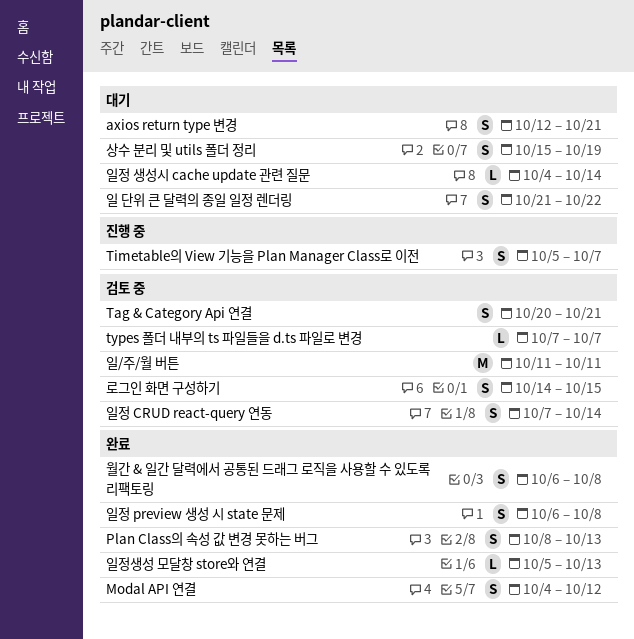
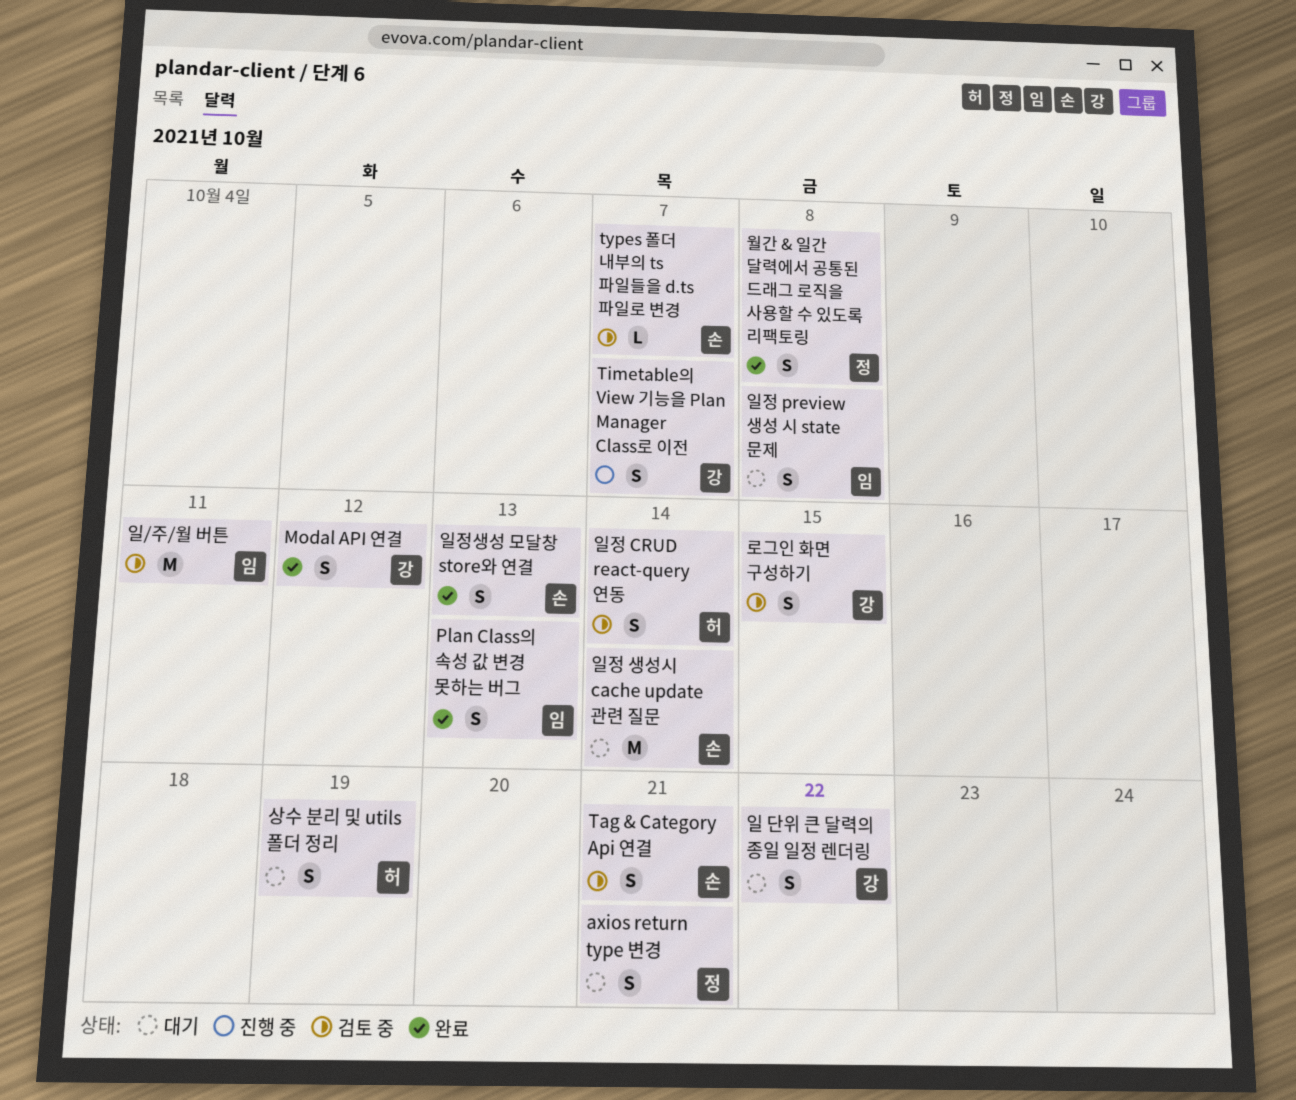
일정 preview 생성 시 state 문제, status: 완료 -> 대기
일정 생성시 cache update 관련 질문, estimate: L -> M
일정생성 모달창 store와 연결, estimate: L -> S

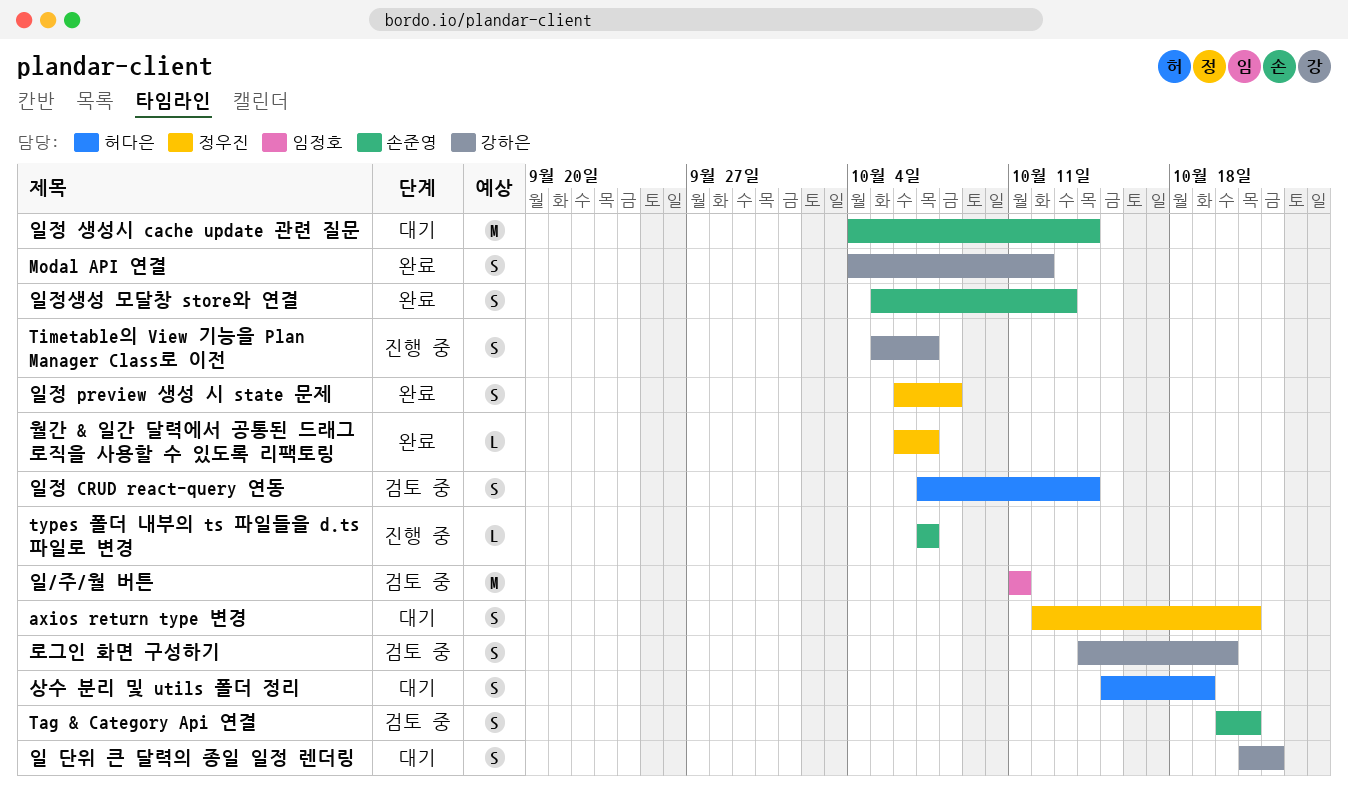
Plan Class의 속성 값 변경 못하는 버그: present -> none
types 폴더 내부의 ts 파일들을 d.ts 파일로 변경, status: 검토 중 -> 진행 중
로그인 화면 구성하기, due: Oct 15 -> Oct 20
월간 & 일간 달력에서 공통된 드래그 로직을 사용할 수 있도록 리팩토링, estimate: S -> L
월간 & 일간 달력에서 공통된 드래그 로직을 사용할 수 있도록 리팩토링, due: Oct 8 -> Oct 7
일정 preview 생성 시 state 문제, status: 대기 -> 완료
일정 preview 생성 시 state 문제, owner: 임정호 -> 정우진

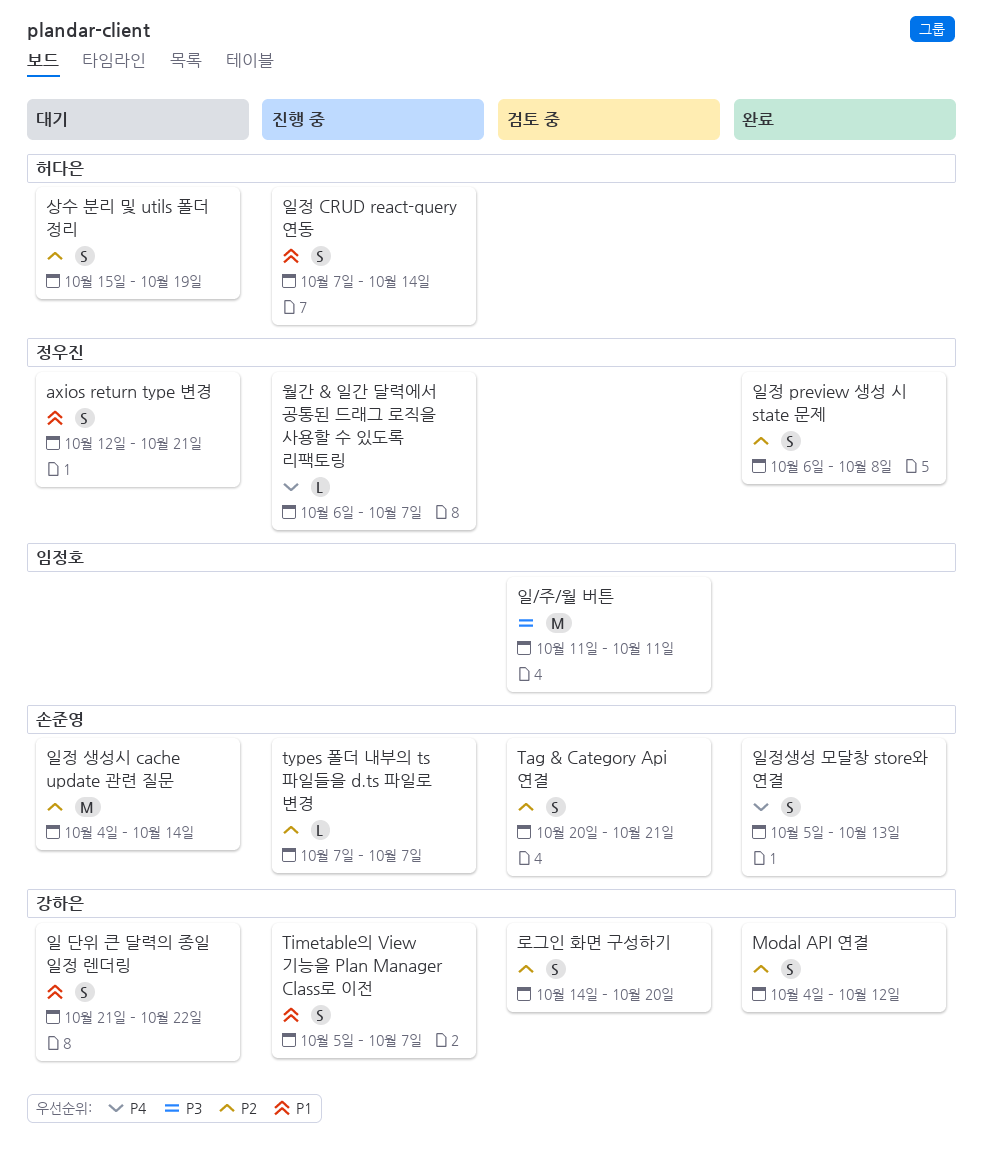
월간 & 일간 달력에서 공통된 드래그 로직을 사용할 수 있도록 리팩토링, status: 완료 -> 진행 중
일정 CRUD react-query 연동, status: 검토 중 -> 진행 중

